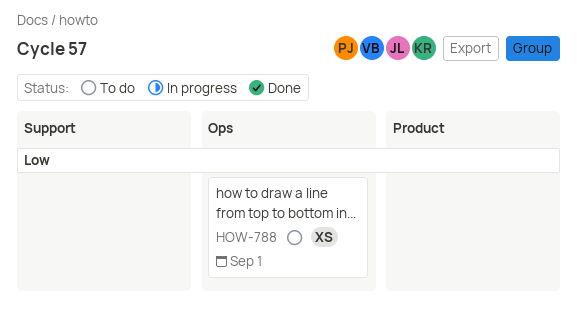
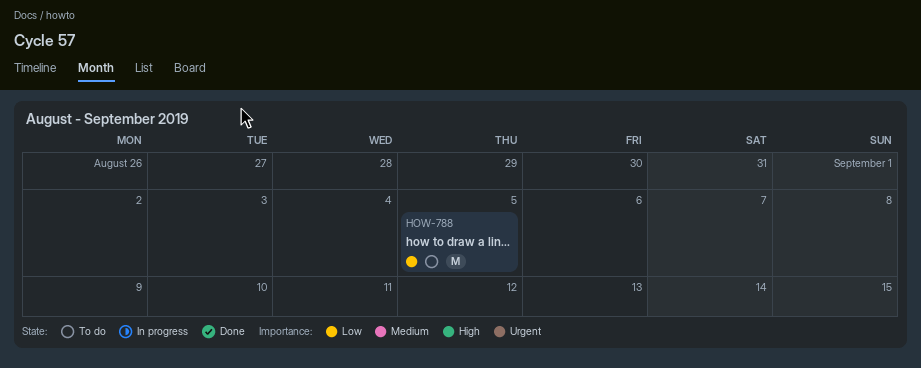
HOW-788, estimate: XS -> M
HOW-788, due: Sep 1 -> Sep 5

